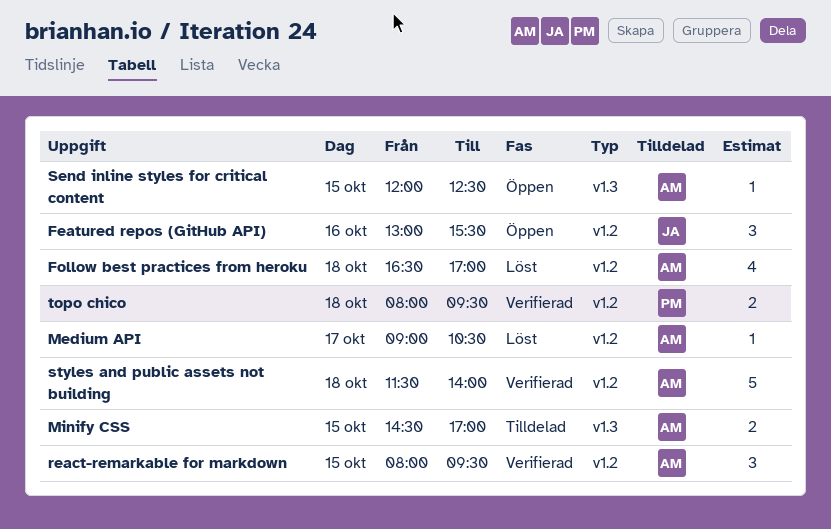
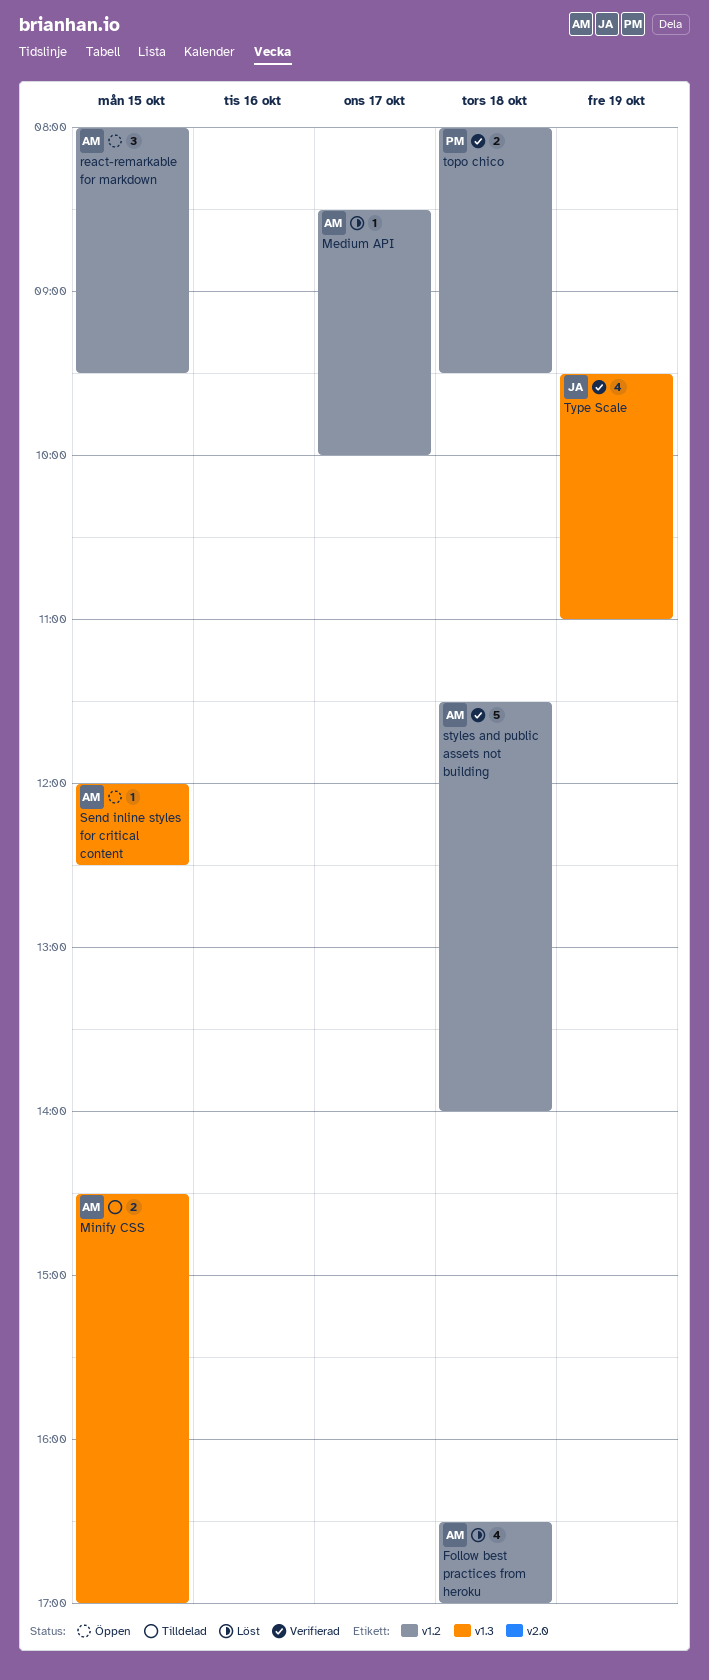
Featured repos (GitHub API): present -> none
Medium API, begins: 09:00 -> 08:30
Medium API, ends: 10:30 -> 10:00
react-remarkable for markdown, status: Verifierad -> Öppen
Type Scale: none -> present

